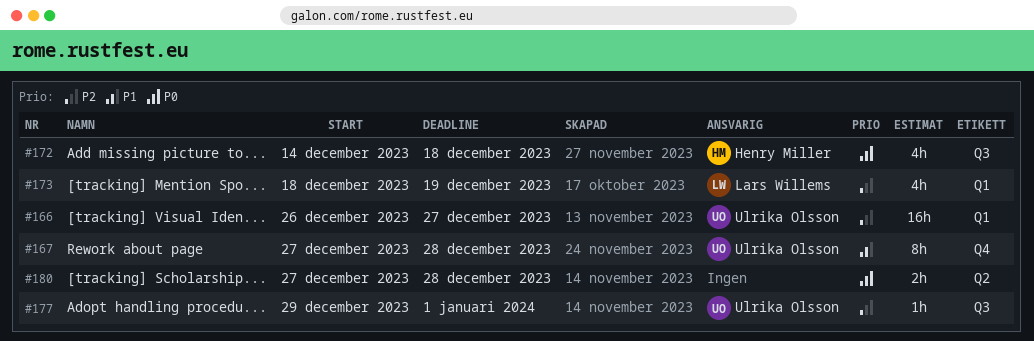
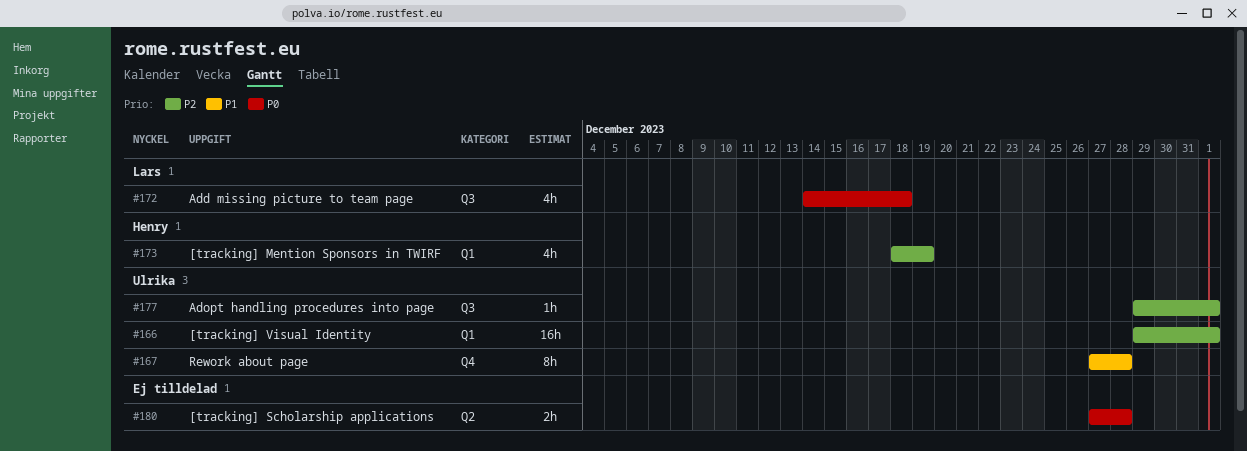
#166, start: Dec 26 -> Dec 29
#166, due: Dec 27 -> Jan 1
#172, owner: Henry Miller -> Lars Willems
#173, owner: Lars Willems -> Henry Miller

